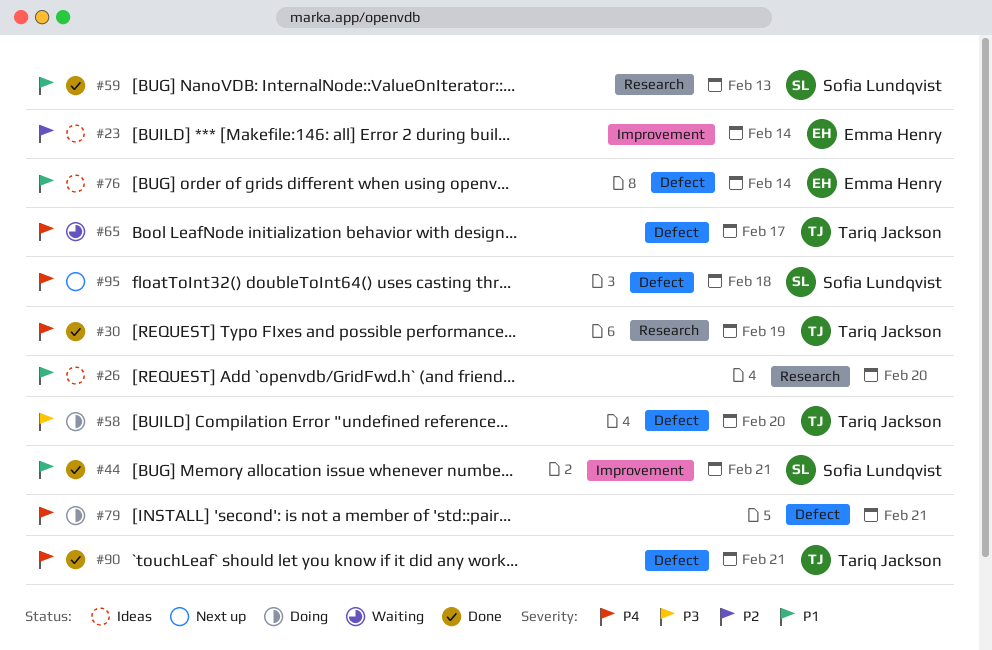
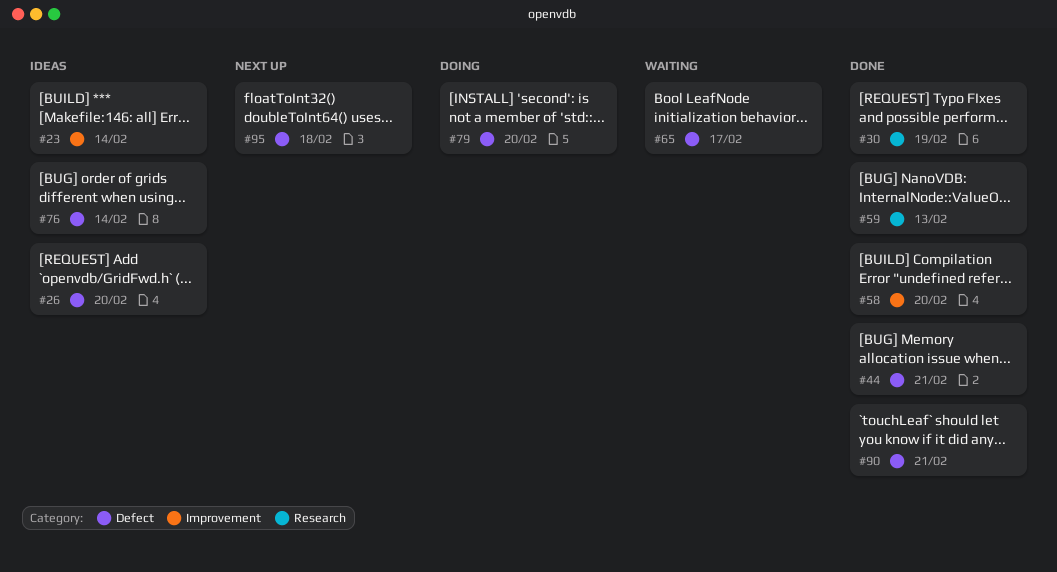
#26, label: Research -> Defect
#44, label: Improvement -> Defect
#58, status: Doing -> Done
#58, label: Defect -> Improvement
#79, due: Feb 21 -> Feb 20

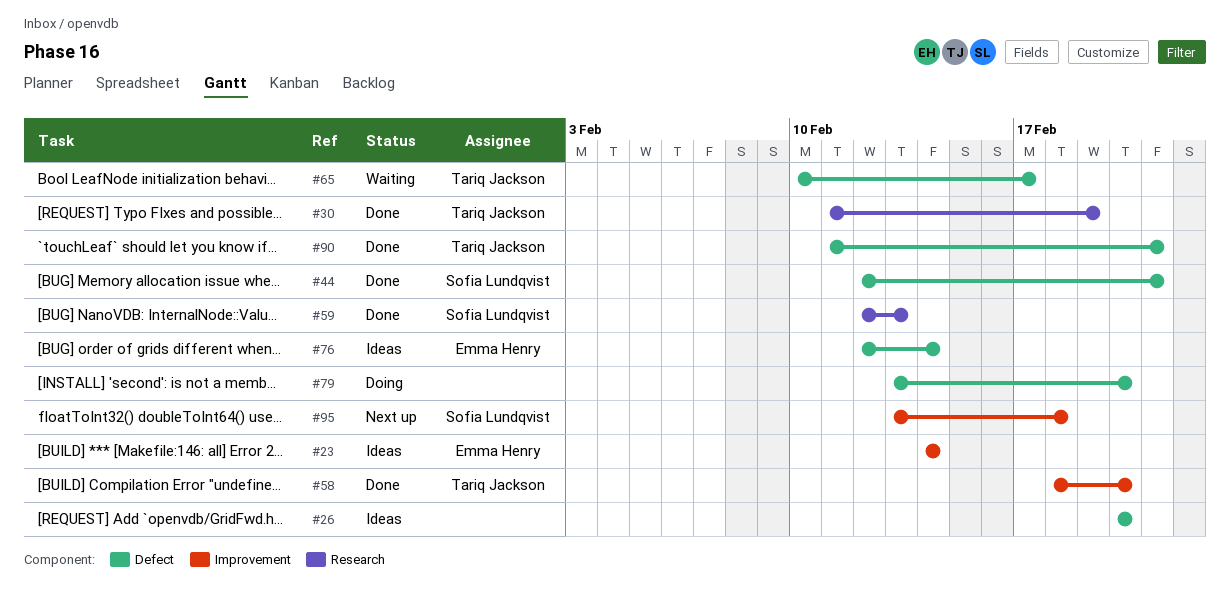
#95, label: Defect -> Improvement

